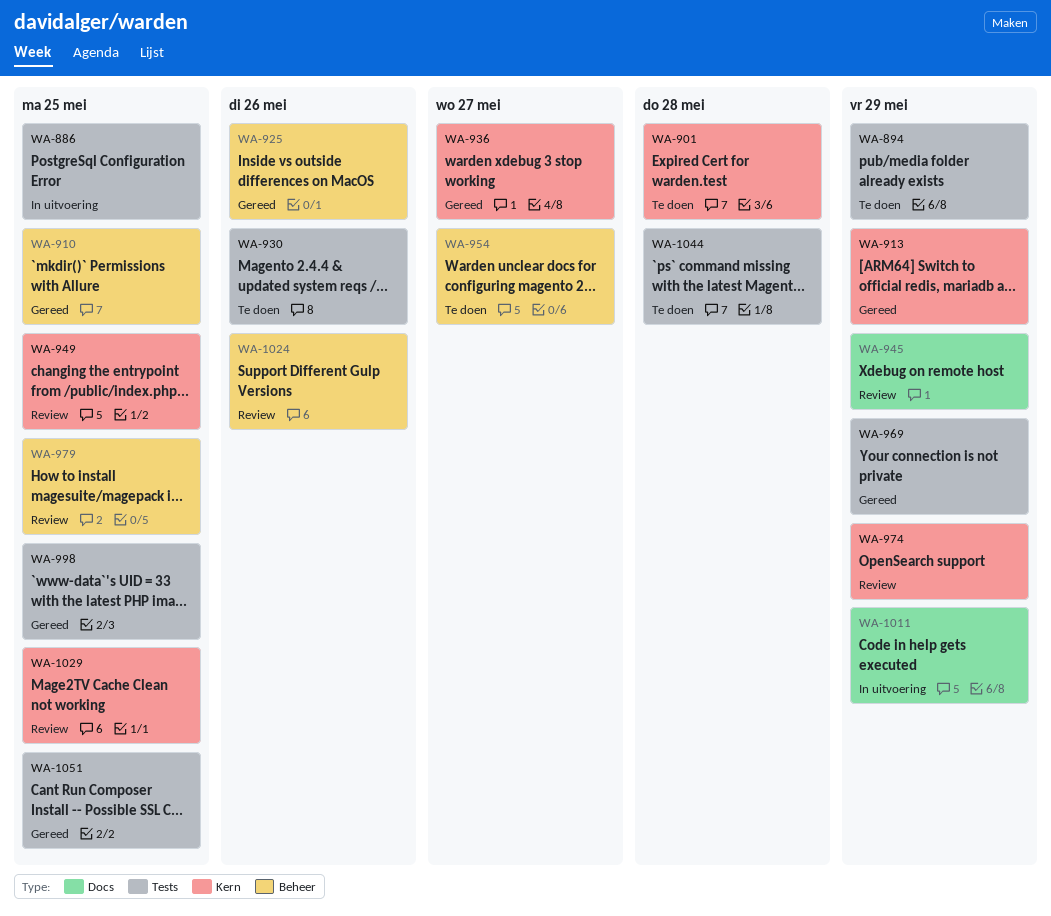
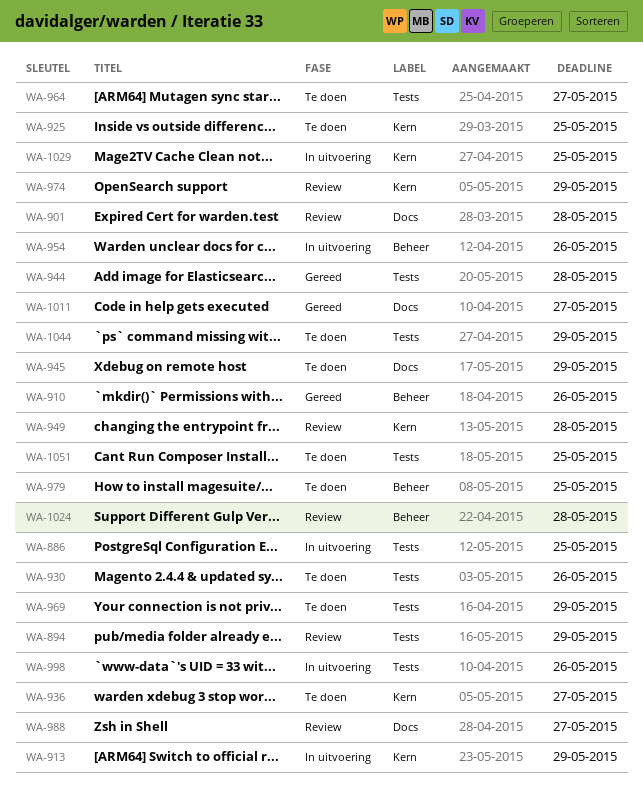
WA-894, status: Te doen -> Review
WA-901, status: Te doen -> Review
WA-901, label: Kern -> Docs
WA-910, due: May 25 -> May 26
WA-913, status: Gereed -> In uitvoering
WA-925, status: Gereed -> Te doen
WA-925, label: Beheer -> Kern
WA-925, due: May 26 -> May 25
WA-936, status: Gereed -> Te doen
WA-944: none -> present
WA-945, status: Review -> Te doen
WA-949, due: May 25 -> May 28
WA-954, status: Te doen -> In uitvoering
WA-954, due: May 27 -> May 26
WA-964: none -> present
WA-969, status: Gereed -> Te doen
WA-979, status: Review -> Te doen
WA-988: none -> present
WA-998, status: Gereed -> In uitvoering
WA-998, due: May 25 -> May 26
WA-1011, status: In uitvoering -> Gereed
WA-1011, due: May 29 -> May 27
WA-1024, due: May 26 -> May 28
WA-1029, status: Review -> In uitvoering
WA-1044, due: May 28 -> May 29
WA-1051, status: Gereed -> Te doen

